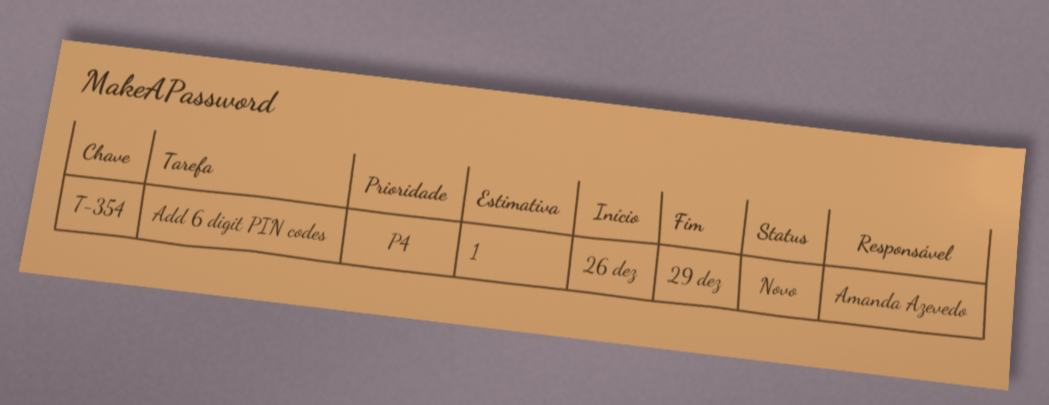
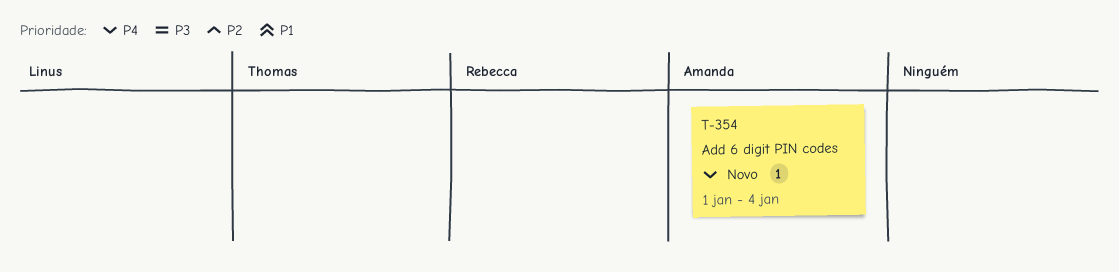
T-354, start: Dec 26 -> Jan 1
T-354, due: Dec 29 -> Jan 4

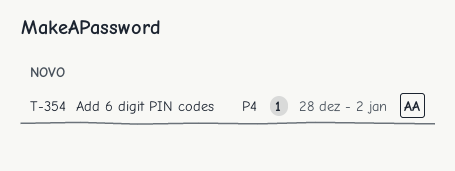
T-354, start: Jan 1 -> Dec 28
T-354, due: Jan 4 -> Jan 2

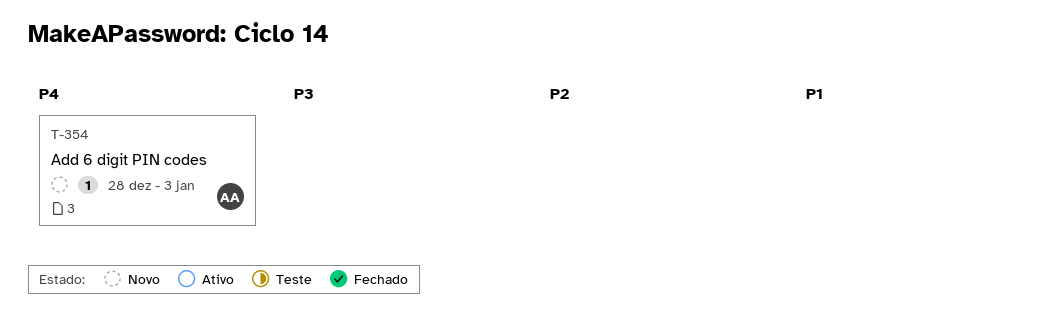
T-354, due: Jan 2 -> Jan 3

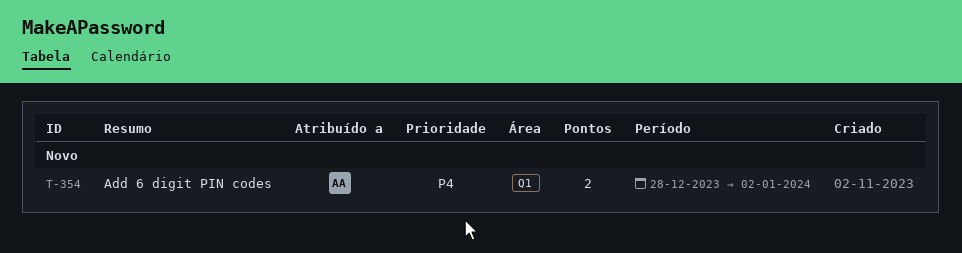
T-354, estimate: 1 -> 2
T-354, due: Jan 3 -> Jan 2

